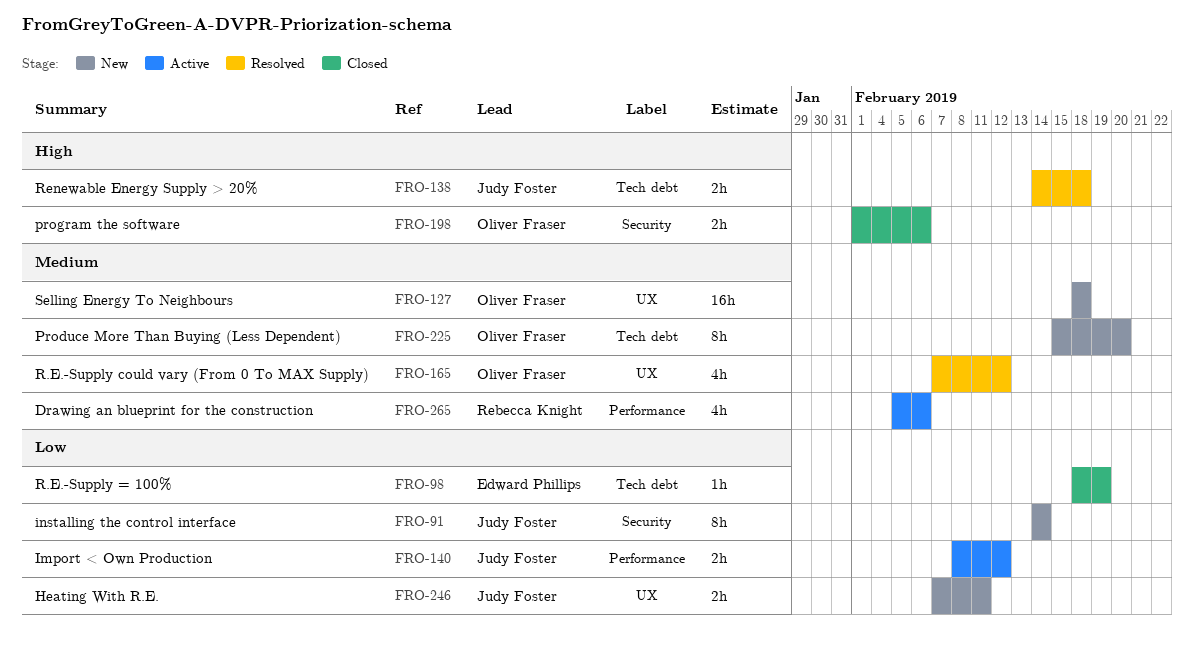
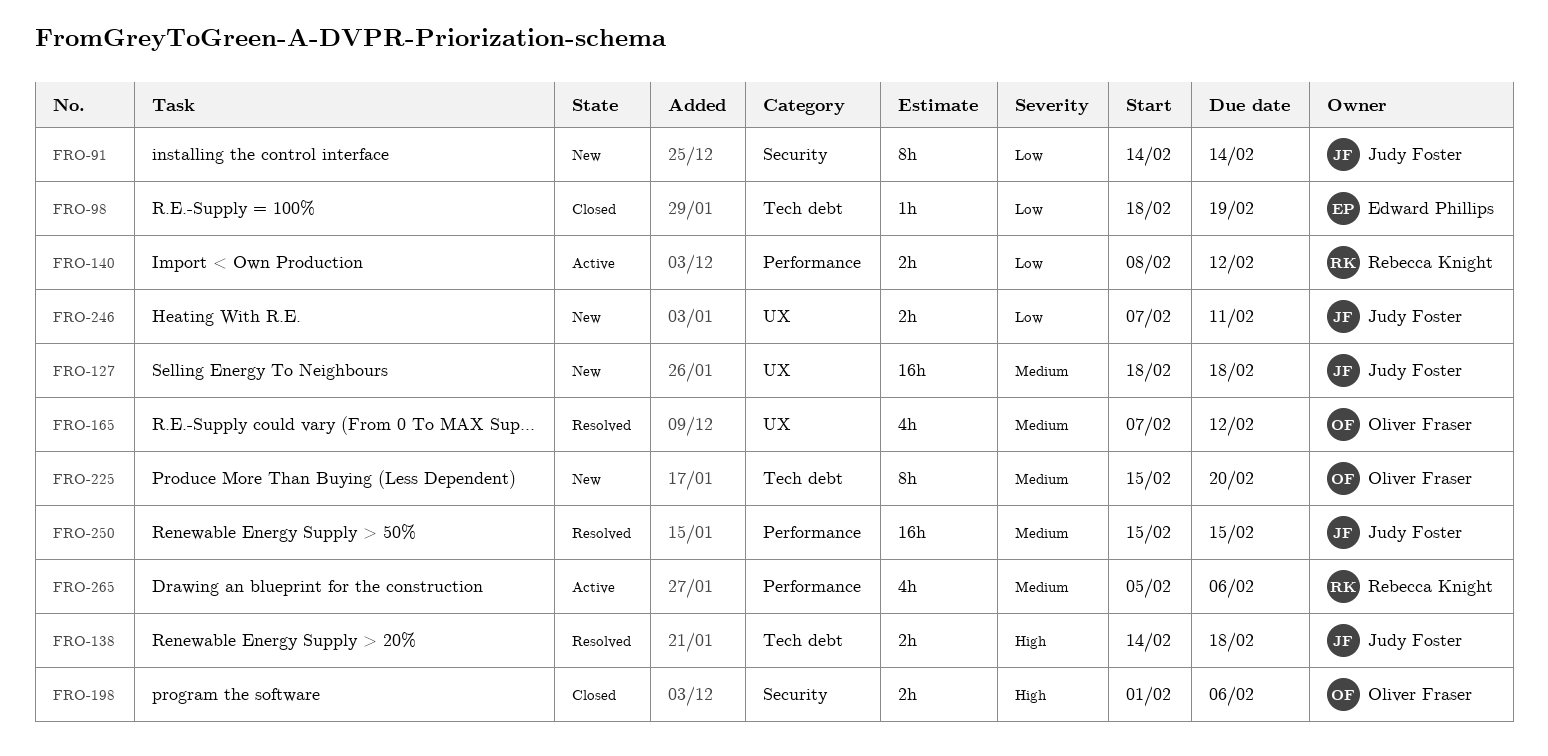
FRO-127, owner: Oliver Fraser -> Judy Foster
FRO-140, owner: Judy Foster -> Rebecca Knight
FRO-250: none -> present

